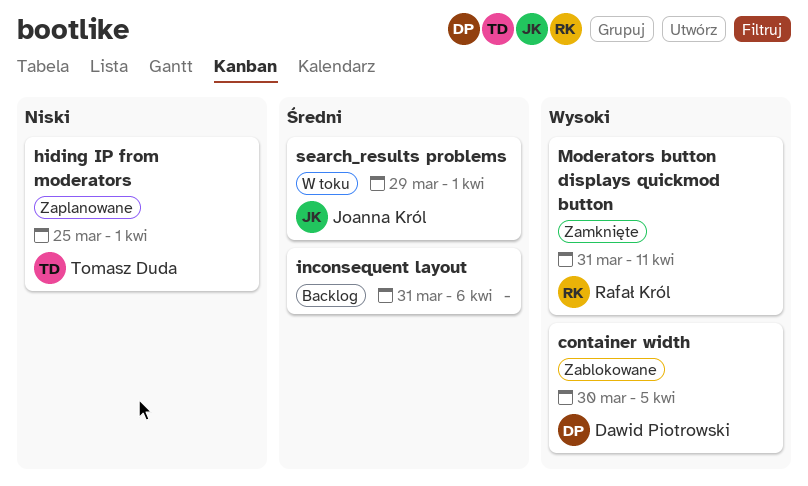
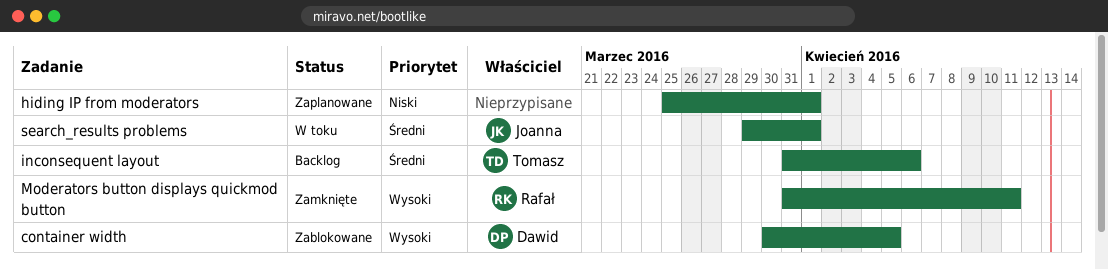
hiding IP from moderators, owner: Tomasz Duda -> none
inconsequent layout, owner: none -> Tomasz Duda

